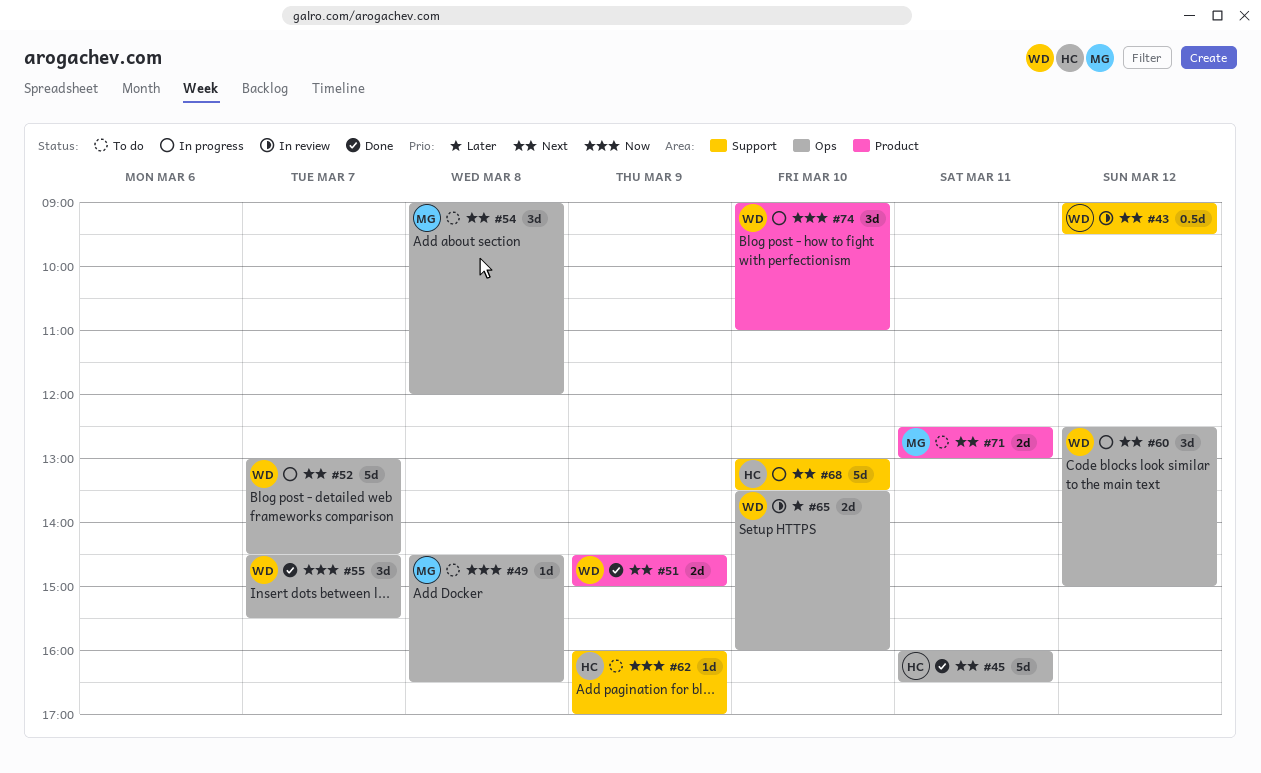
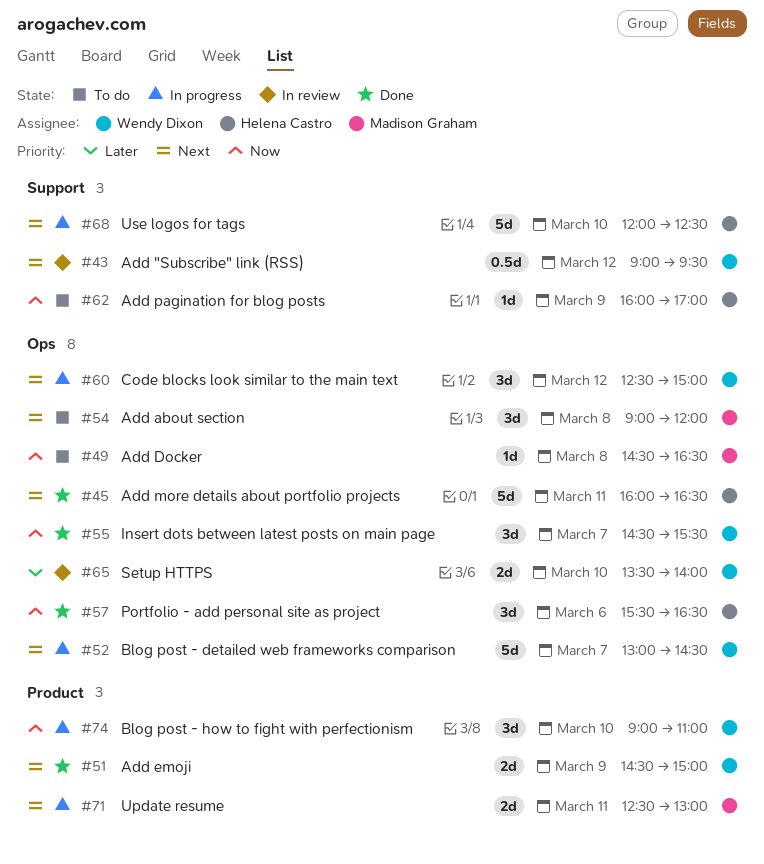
#57: none -> present
#65, ends: 16:00 -> 14:00
#68, begins: 13:00 -> 12:00
#68, ends: 13:30 -> 12:30
#71, status: To do -> In progress

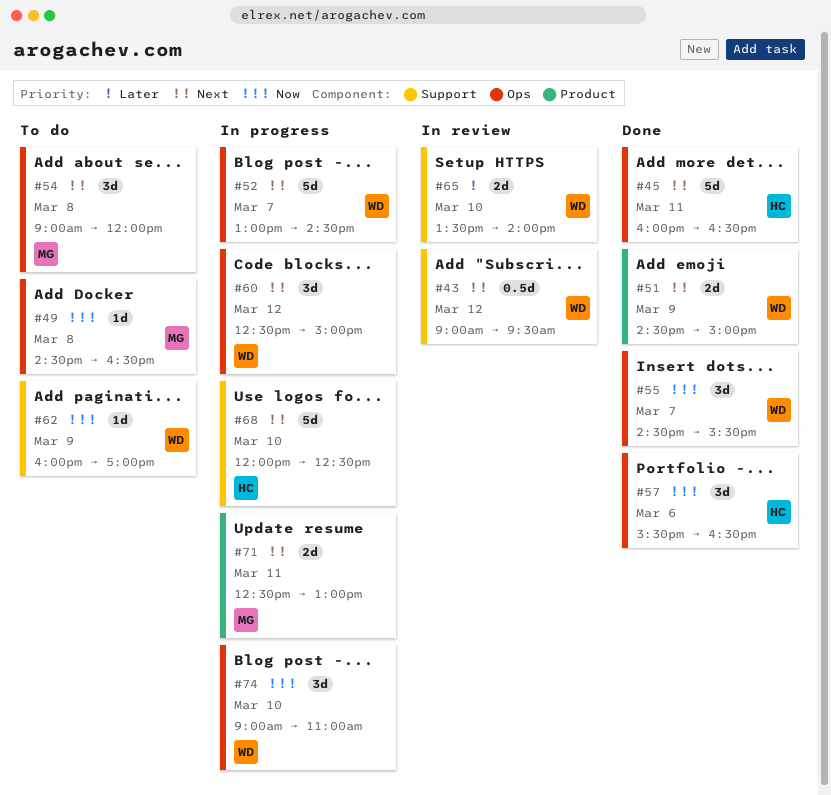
#62, owner: Helena Castro -> Wendy Dixon
#65, label: Ops -> Support
#74, label: Product -> Ops

